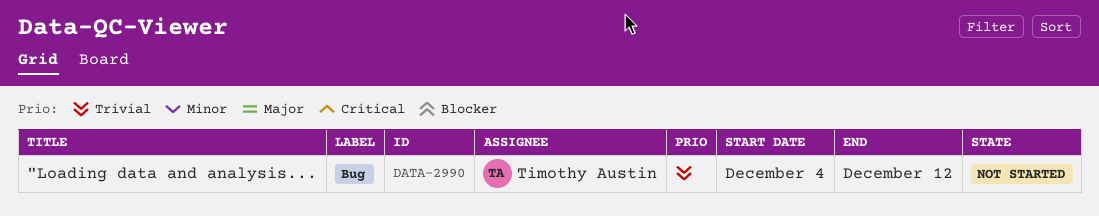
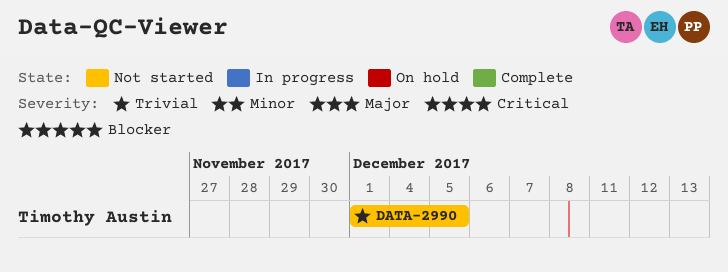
DATA-2990, start: Dec 4 -> Dec 1
DATA-2990, due: Dec 12 -> Dec 5

